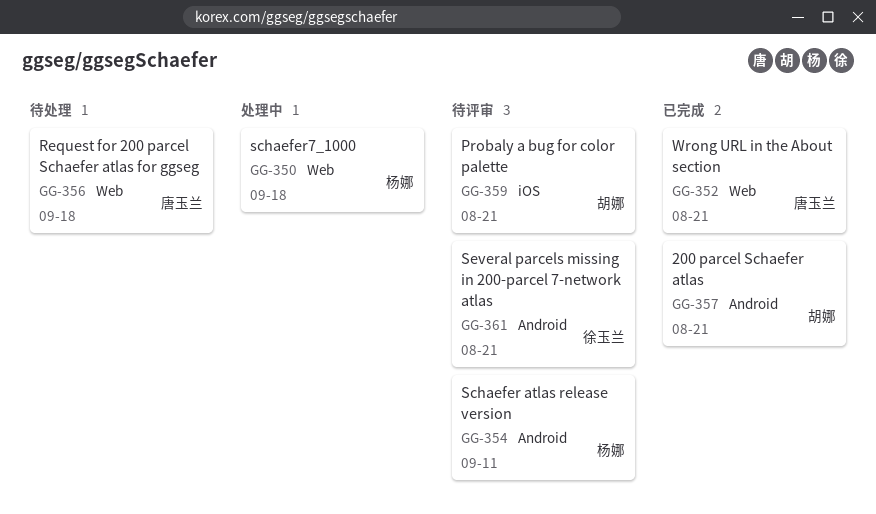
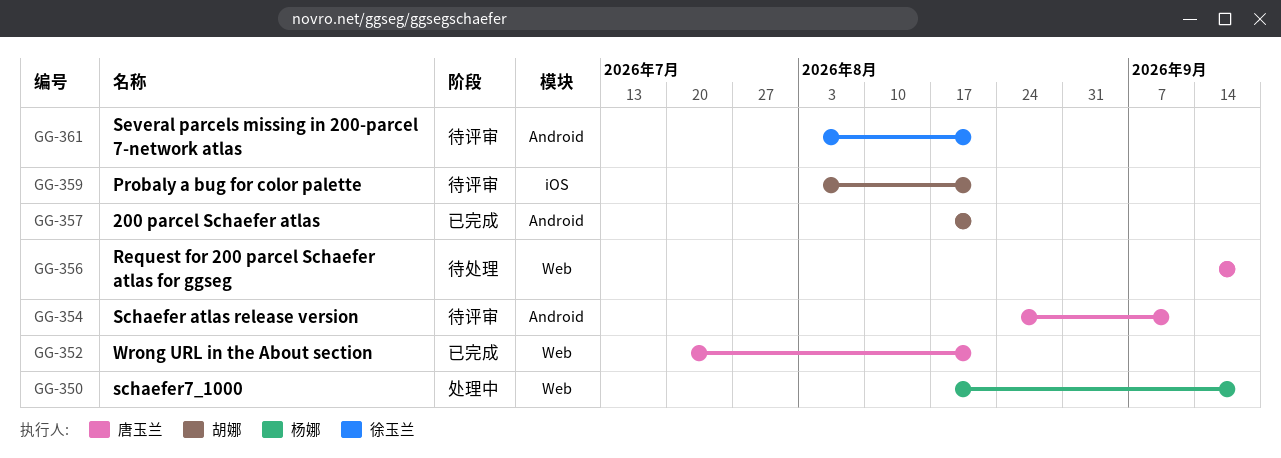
GG-354, owner: 杨娜 -> 唐玉兰

